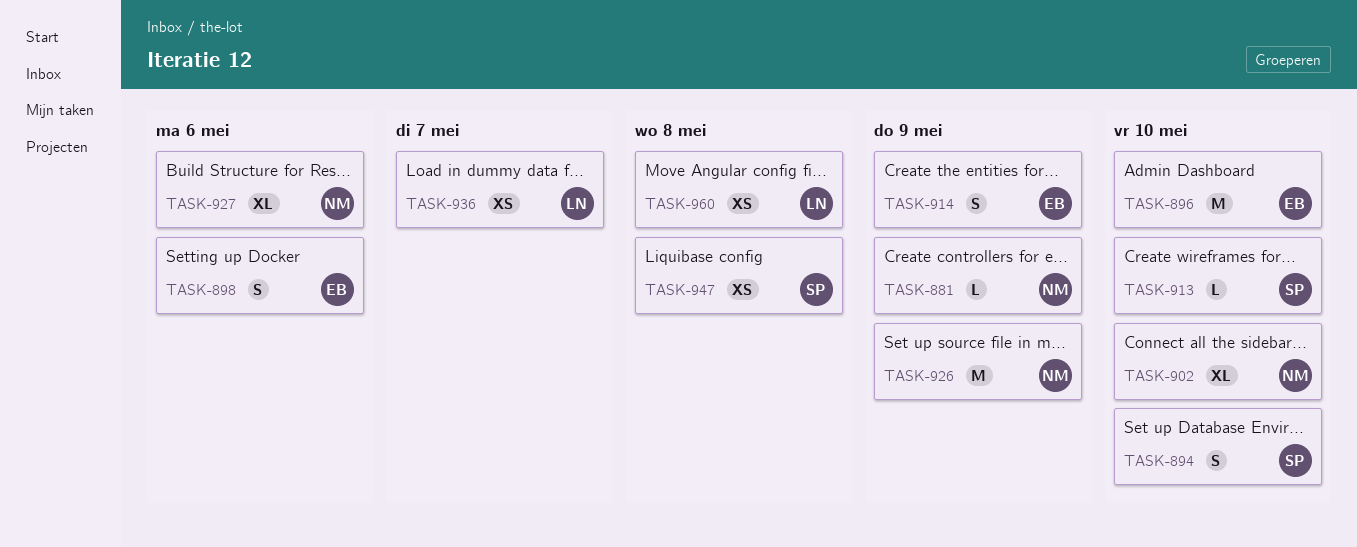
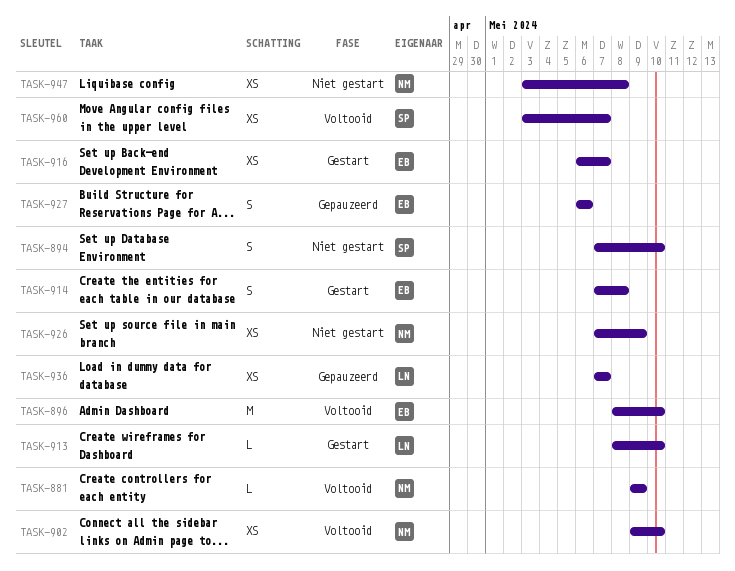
TASK-898: present -> none
TASK-902, estimate: XL -> XS
TASK-913, owner: SP -> LN
TASK-914, due: May 9 -> May 8
TASK-916: none -> present
TASK-926, estimate: M -> XS
TASK-927, owner: NM -> EB
TASK-927, estimate: XL -> S
TASK-947, owner: SP -> NM
TASK-960, owner: LN -> SP
TASK-960, due: May 8 -> May 7

